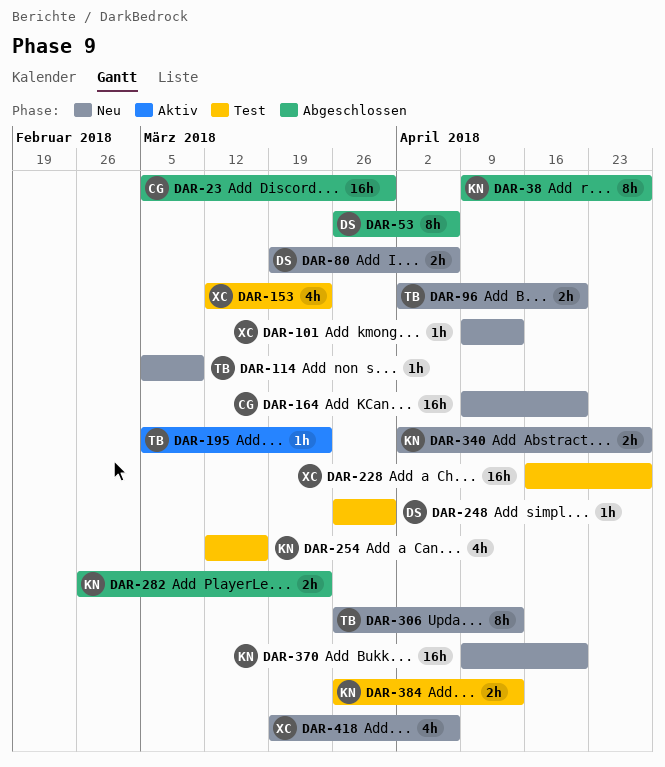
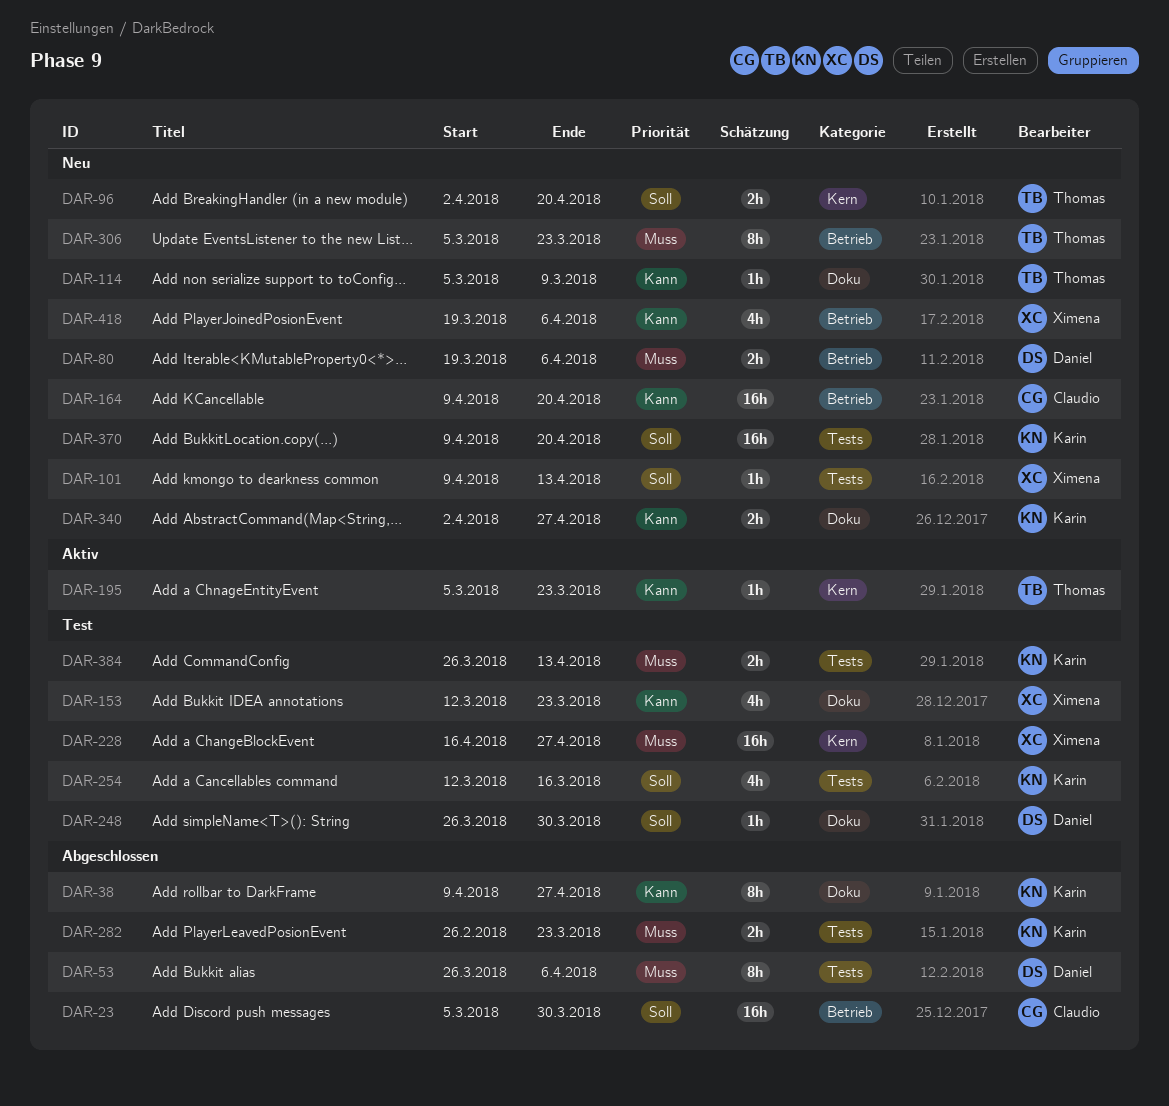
DAR-306, start: Mar 26 -> Mar 5
DAR-306, due: Apr 13 -> Mar 23

